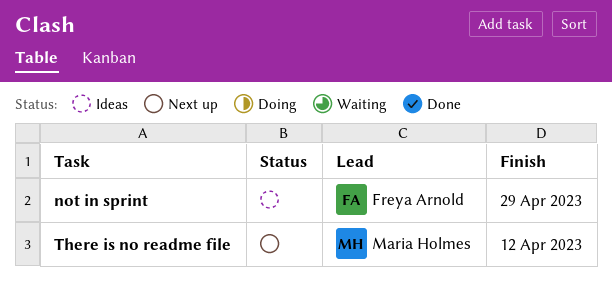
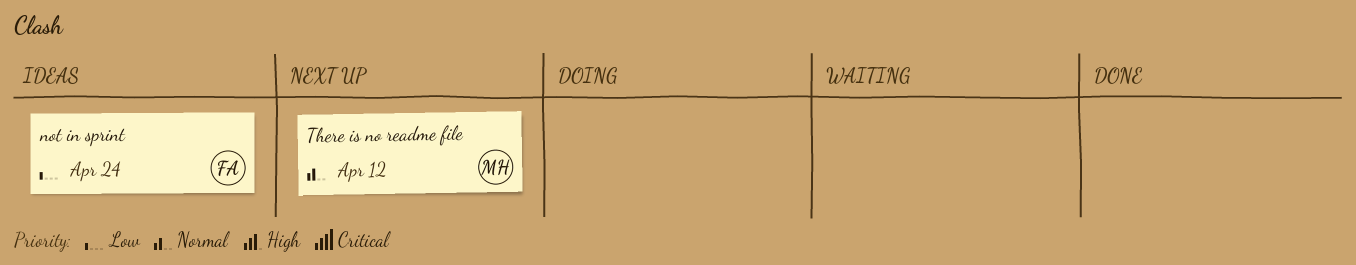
not in sprint, due: Apr 29 -> Apr 24

